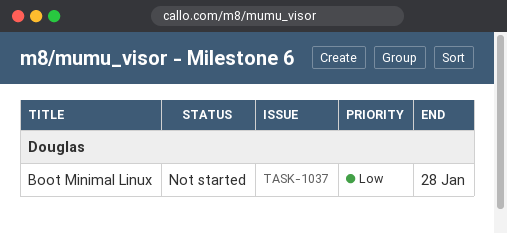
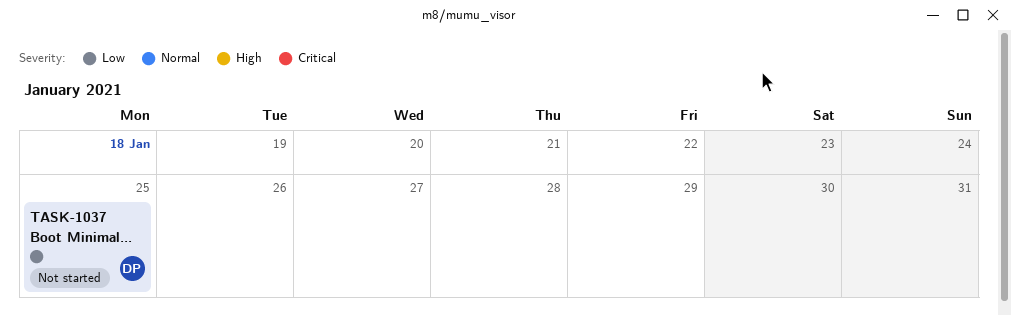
TASK-1037, due: Jan 28 -> Jan 25

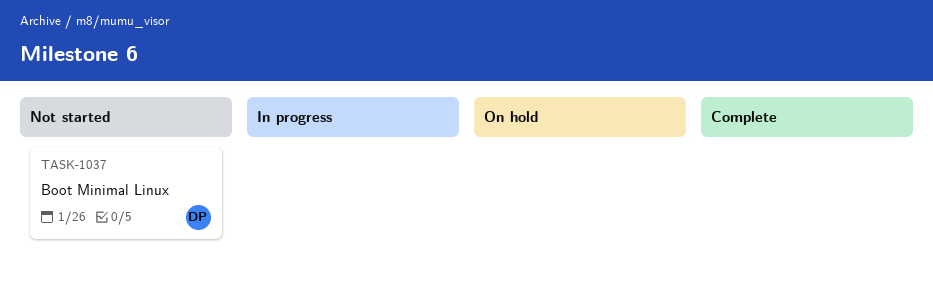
TASK-1037, due: Jan 25 -> Jan 26

